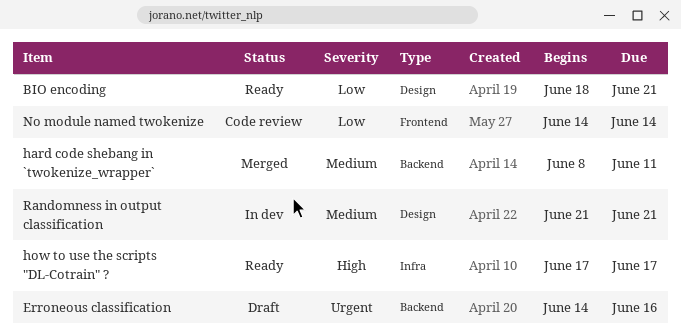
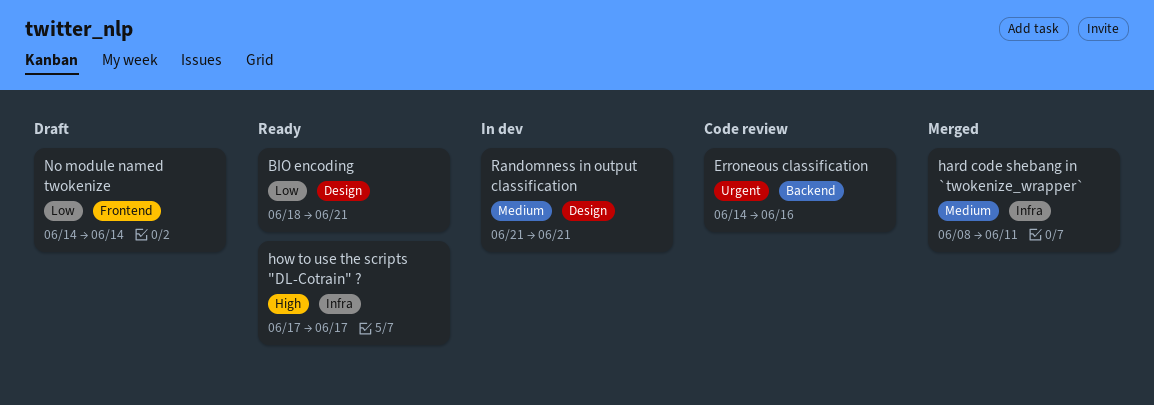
Erroneous classification, status: Draft -> Code review
hard code shebang in `twokenize_wrapper`, label: Backend -> Infra
No module named twokenize, status: Code review -> Draft

